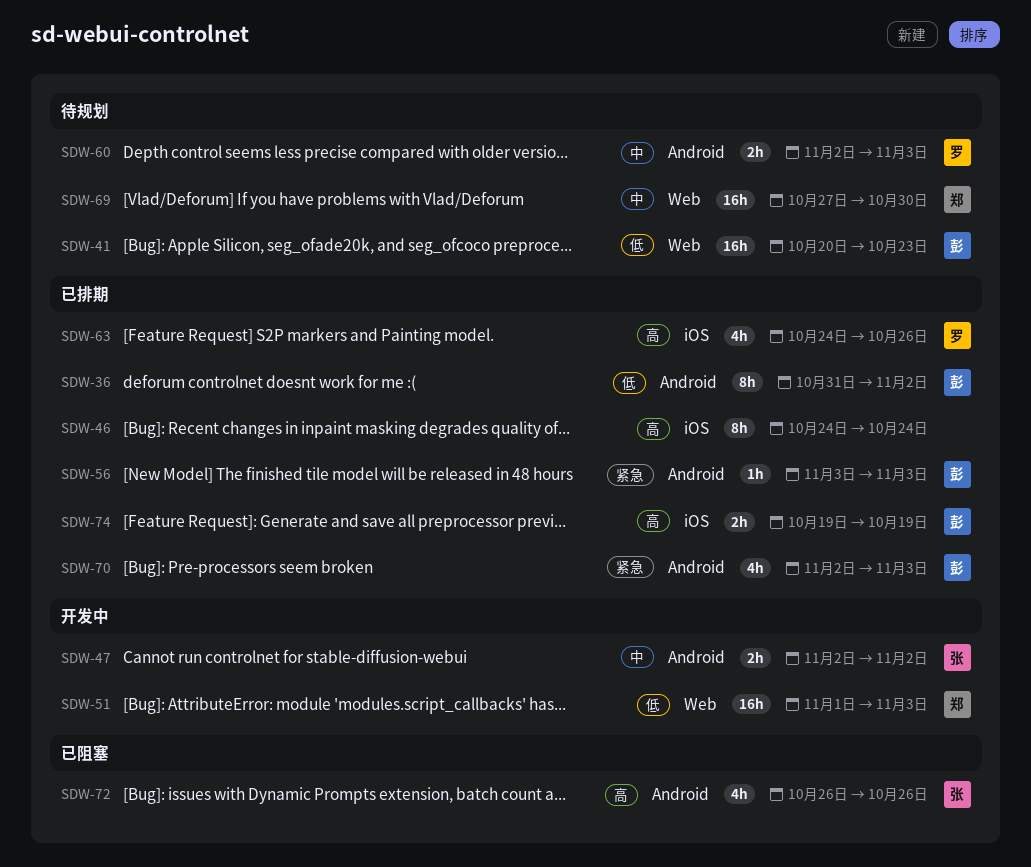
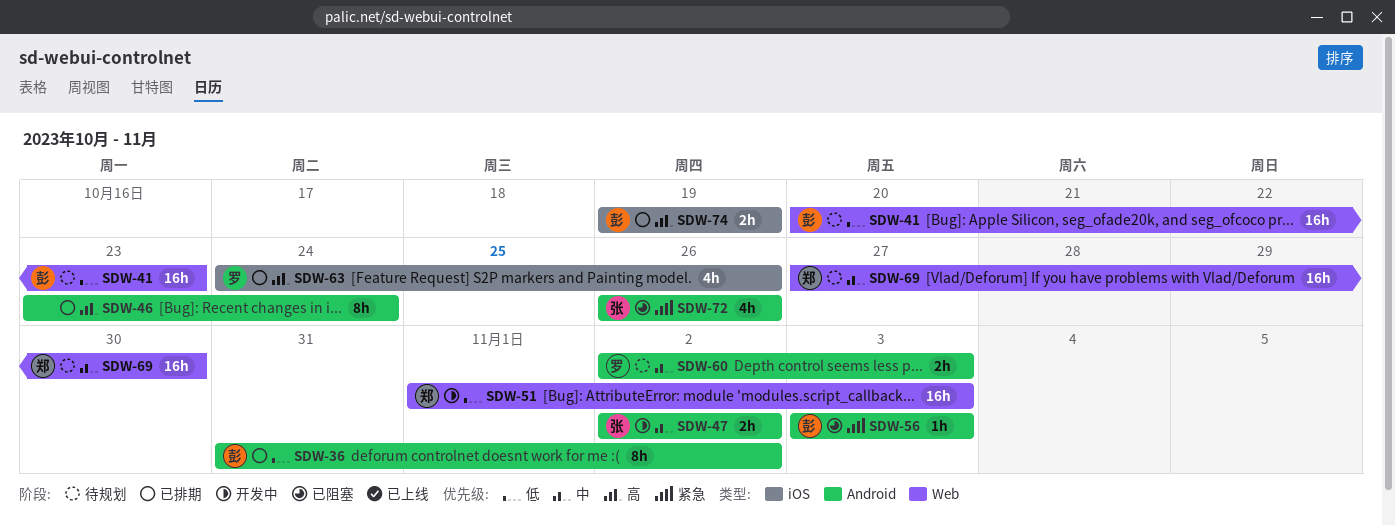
SDW-46, label: iOS -> Android
SDW-46, start: Oct 24 -> Oct 23
SDW-56, status: 已排期 -> 已阻塞
SDW-70: present -> none
SDW-72, priority: 高 -> 紧急

